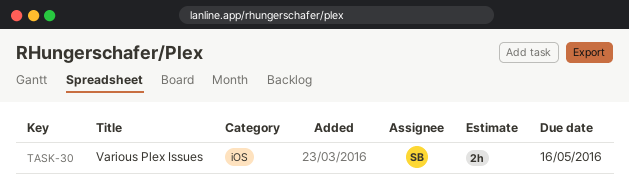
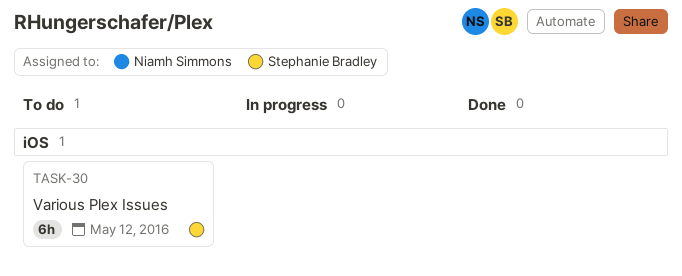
TASK-30, estimate: 2h -> 6h
TASK-30, due: May 16 -> May 12

